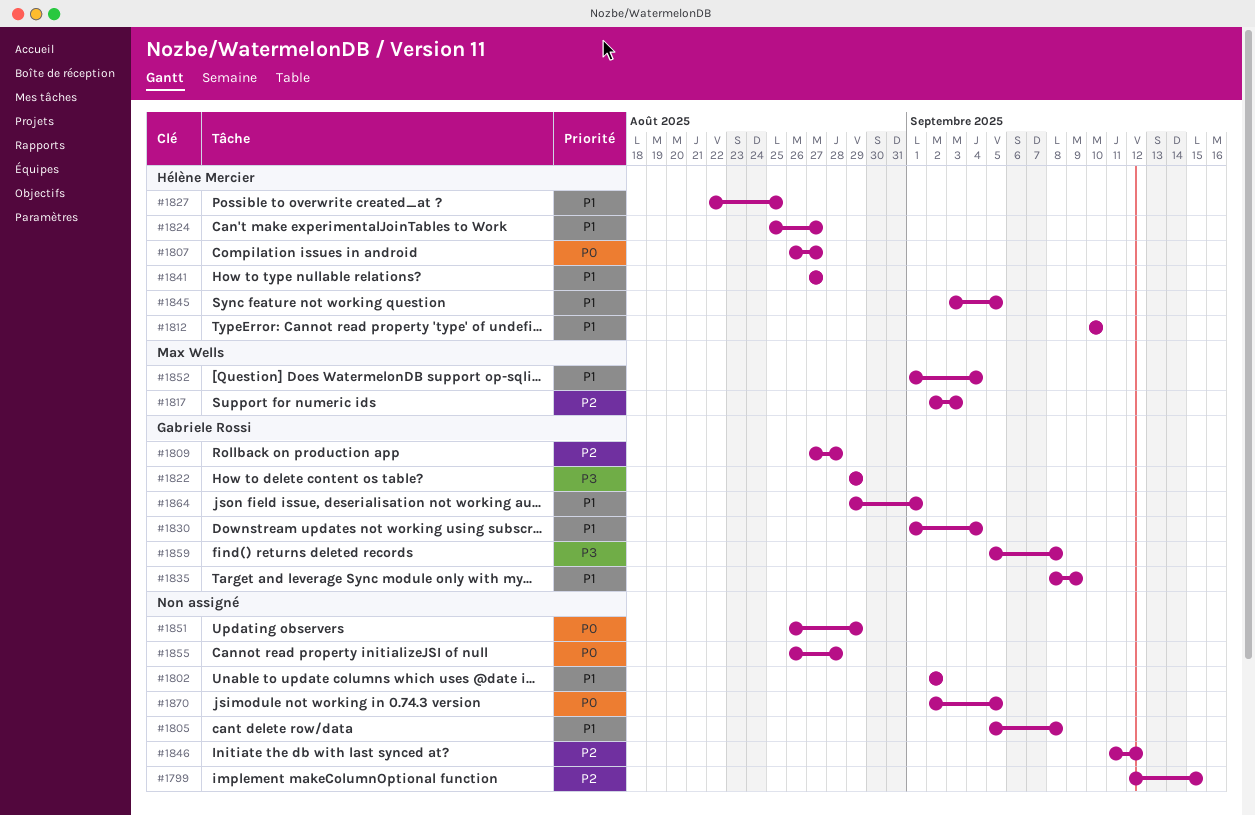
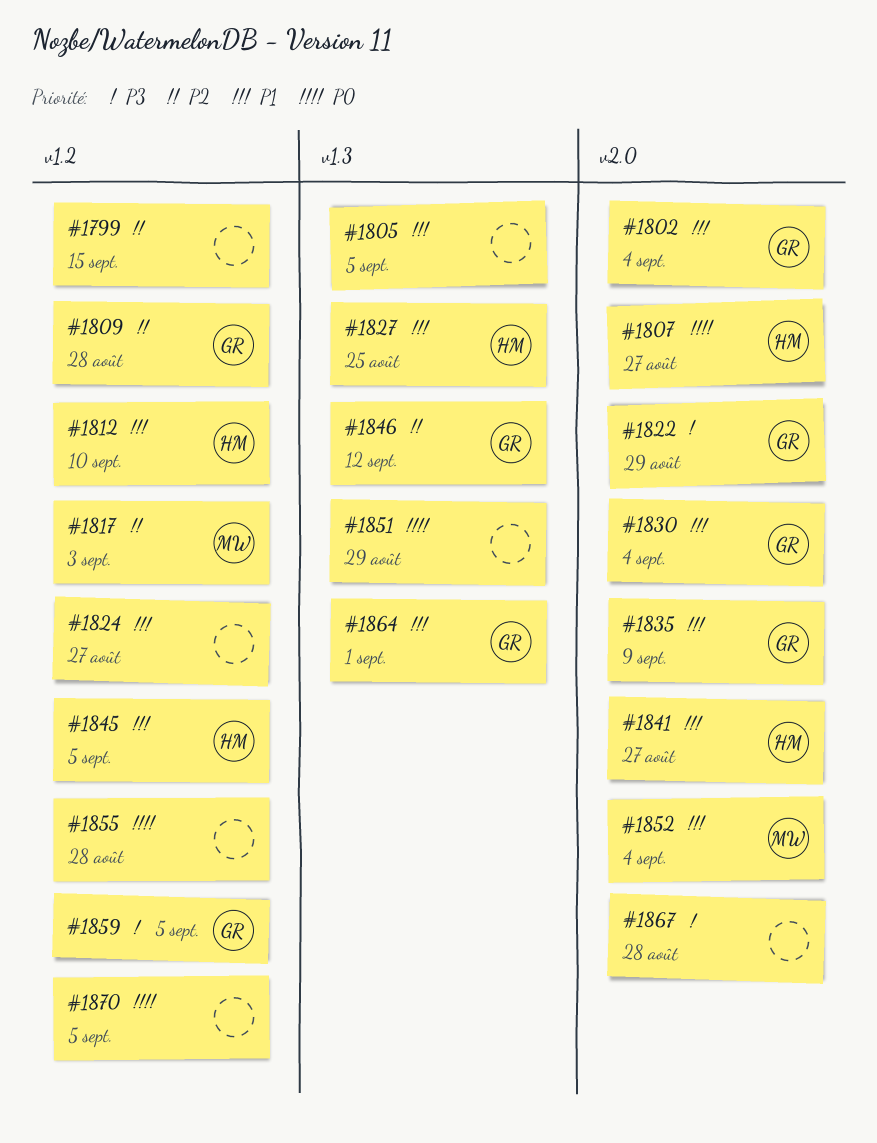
#1802, owner: none -> Gabriele Rossi
#1802, due: Sep 2 -> Sep 4
#1805, due: Sep 8 -> Sep 5
#1824, owner: Hélène Mercier -> none
#1846, owner: none -> Gabriele Rossi
#1859, due: Sep 8 -> Sep 5
#1867: none -> present

